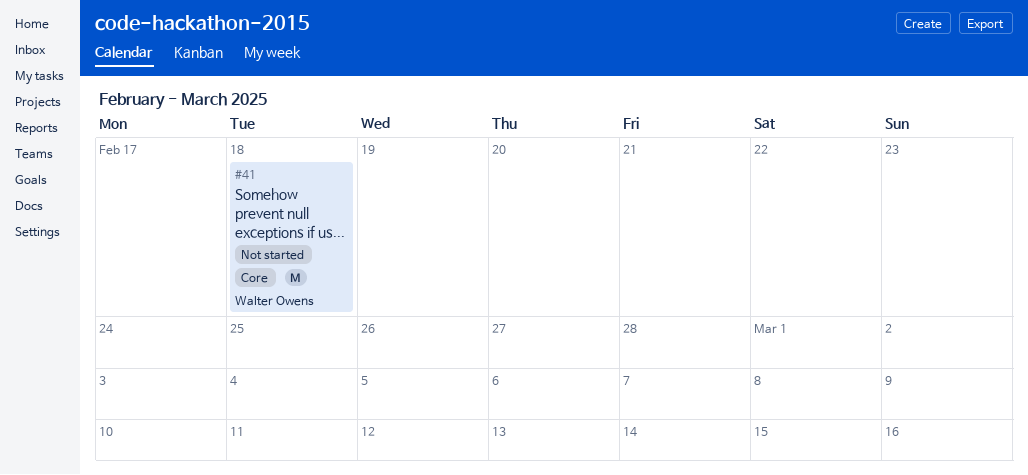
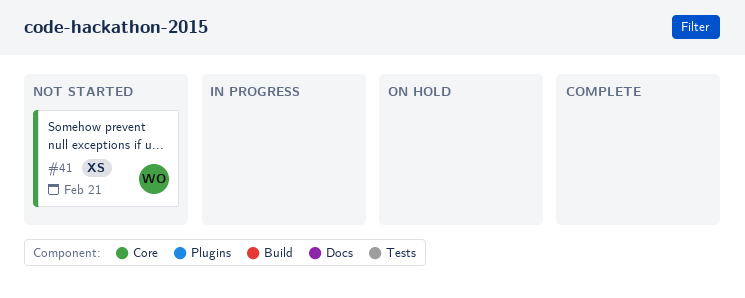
#41, estimate: M -> XS
#41, due: Feb 18 -> Feb 21

